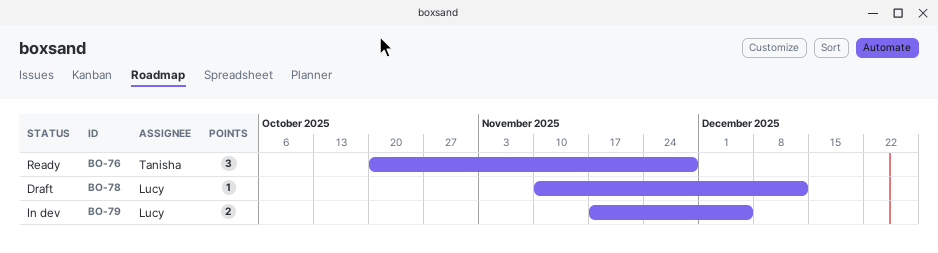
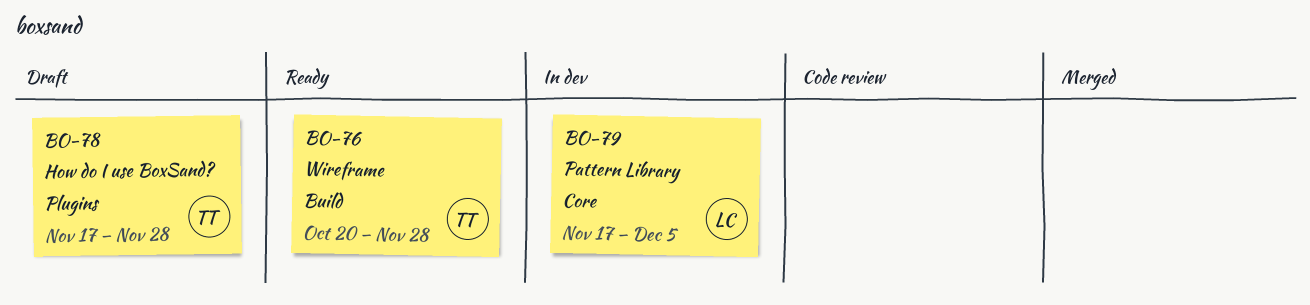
BO-78, owner: Lucy -> Tanisha
BO-78, start: Nov 10 -> Nov 17
BO-78, due: Dec 12 -> Nov 28

